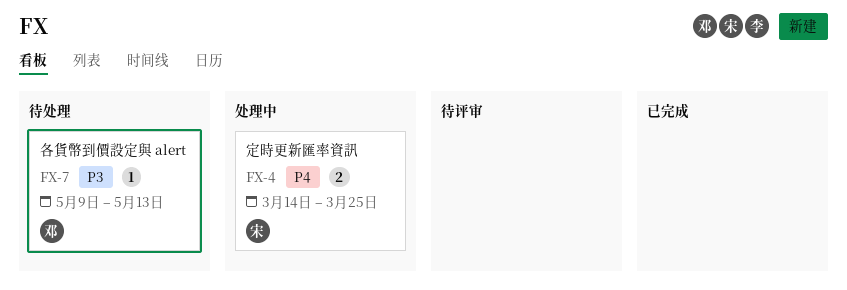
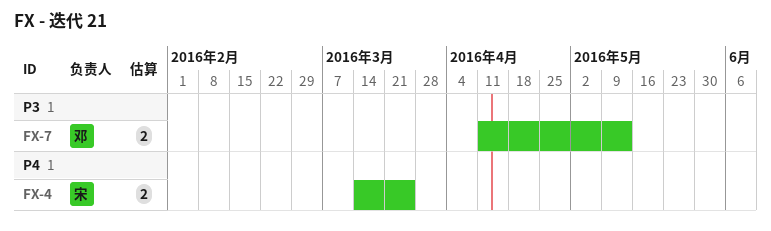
FX-7, estimate: 1 -> 2
FX-7, start: May 9 -> Apr 11

